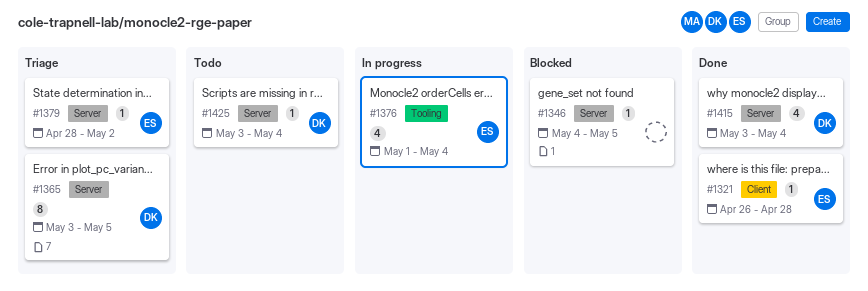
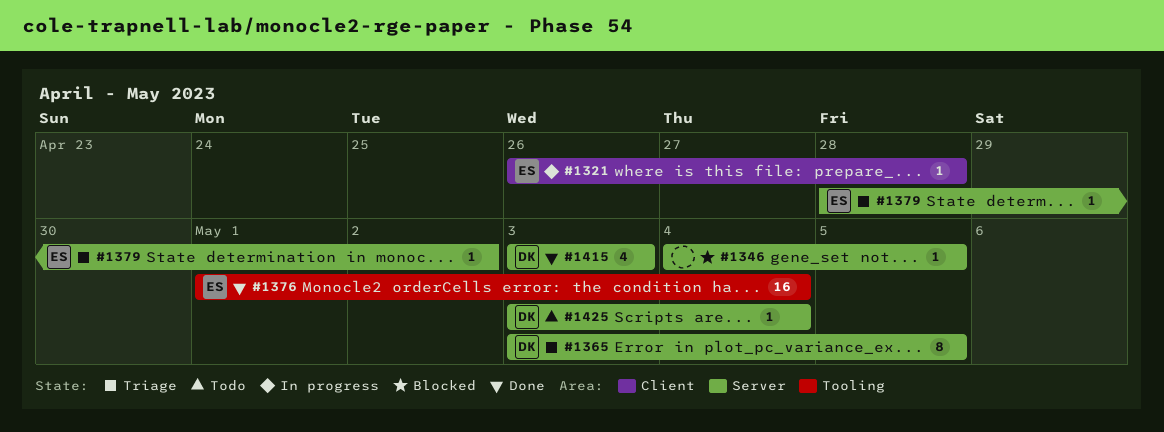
#1321, status: Done -> In progress
#1376, status: In progress -> Done
#1376, estimate: 4 -> 16
#1415, due: May 4 -> May 3

